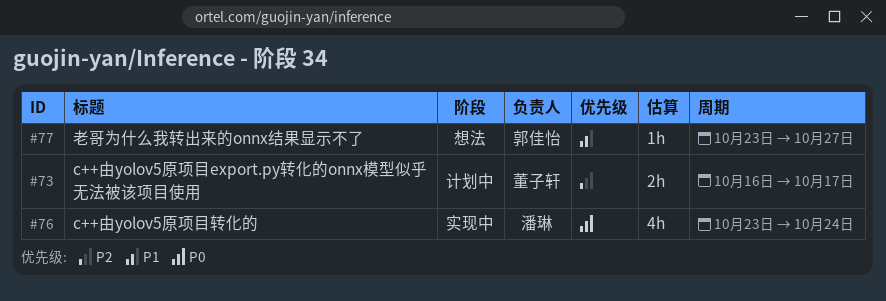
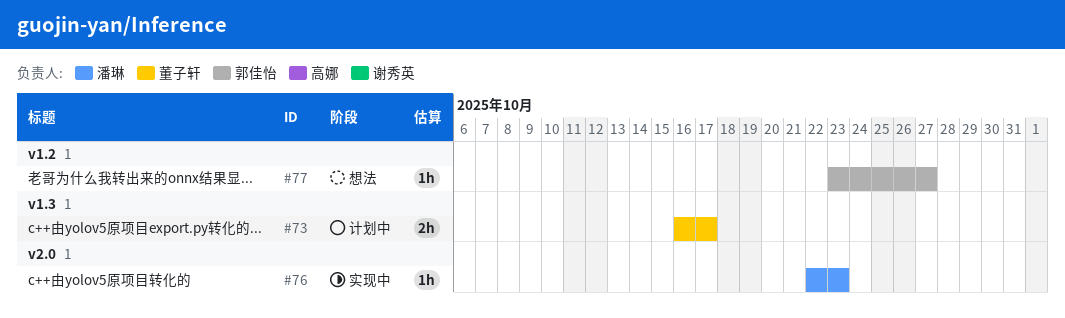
#76, estimate: 4h -> 1h
#76, start: Oct 23 -> Oct 22
#76, due: Oct 24 -> Oct 23

